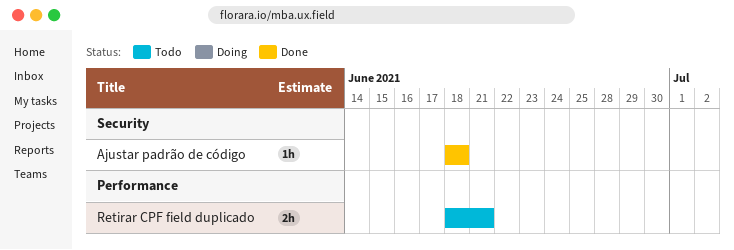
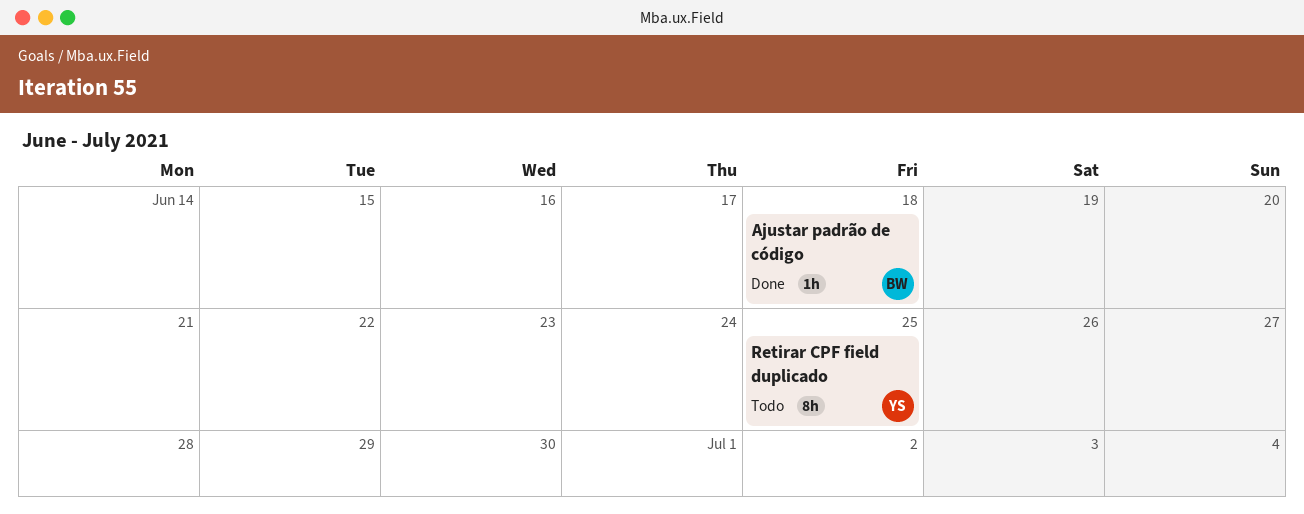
Retirar CPF field duplicado, estimate: 2h -> 8h
Retirar CPF field duplicado, due: Jun 21 -> Jun 25

